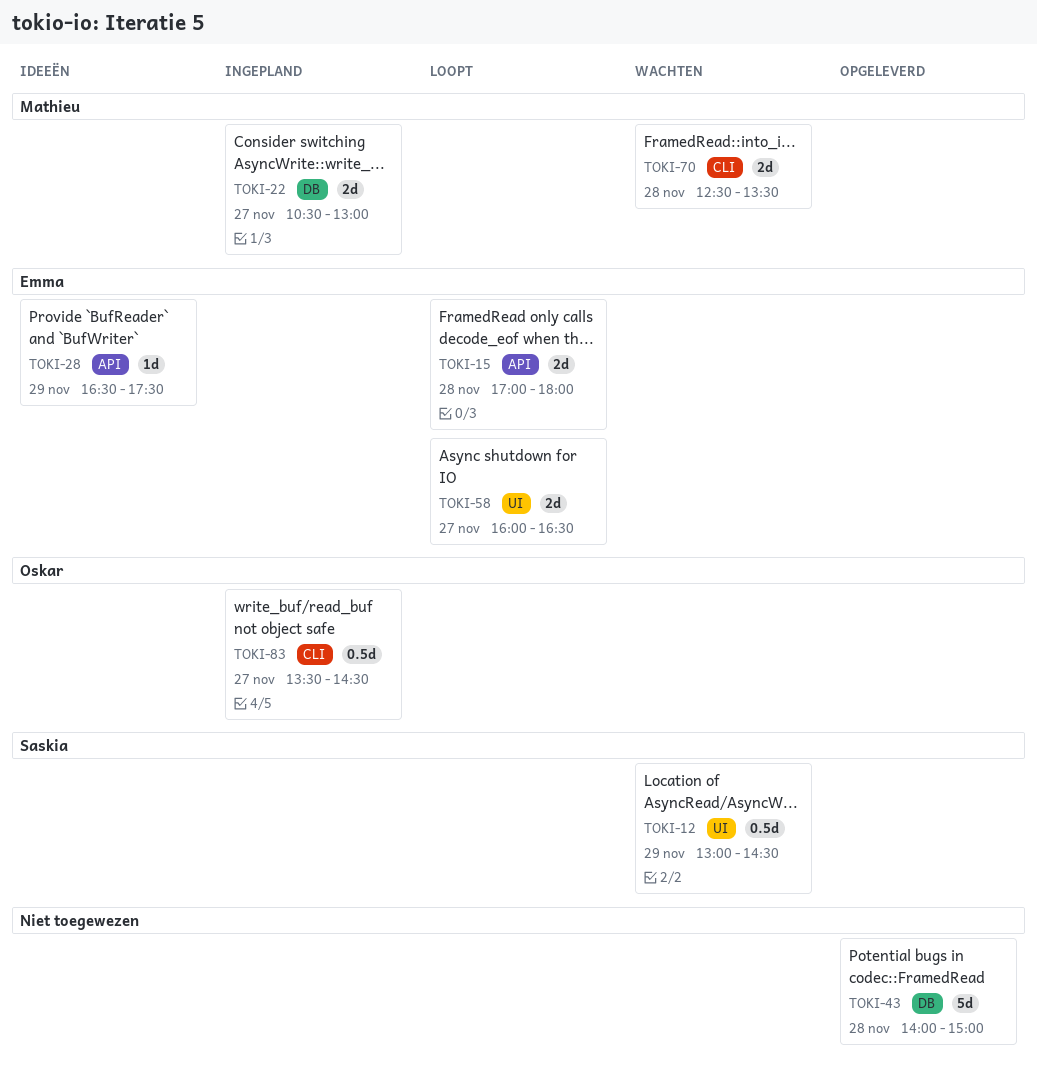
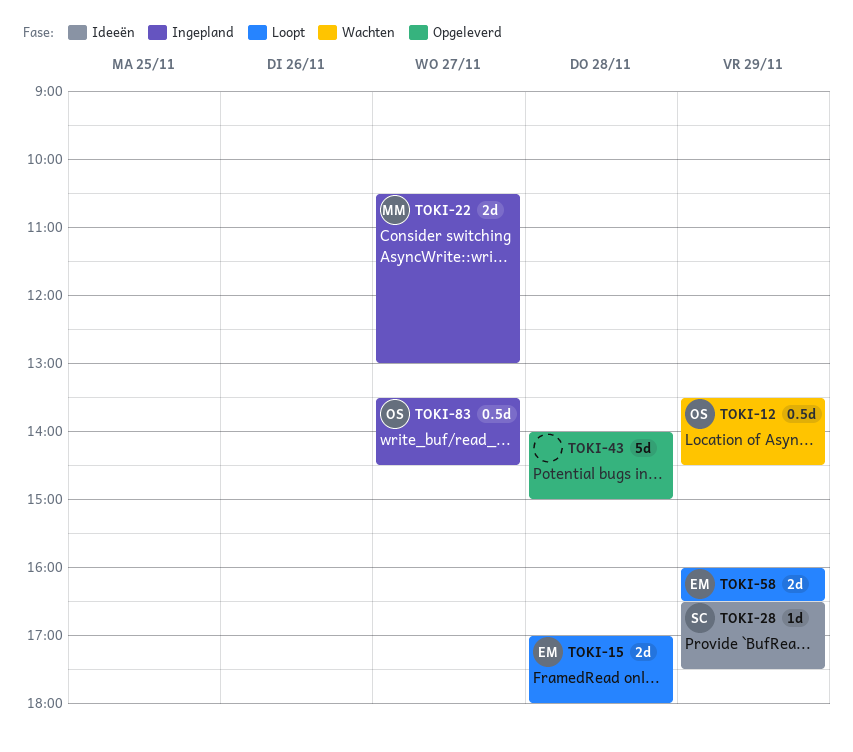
TOKI-12, owner: Saskia -> Oskar
TOKI-12, begins: 13:00 -> 13:30
TOKI-28, owner: Emma -> Saskia
TOKI-58, day: Nov 27 -> Nov 29
TOKI-70: present -> none

